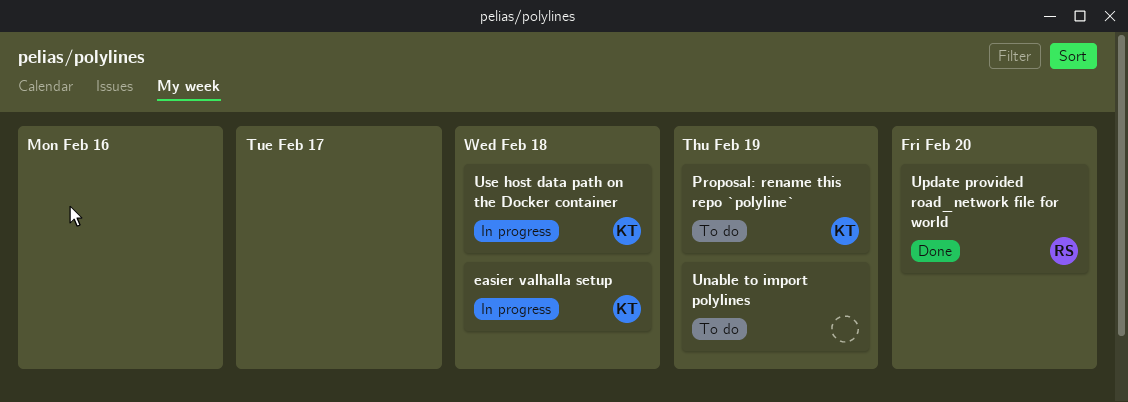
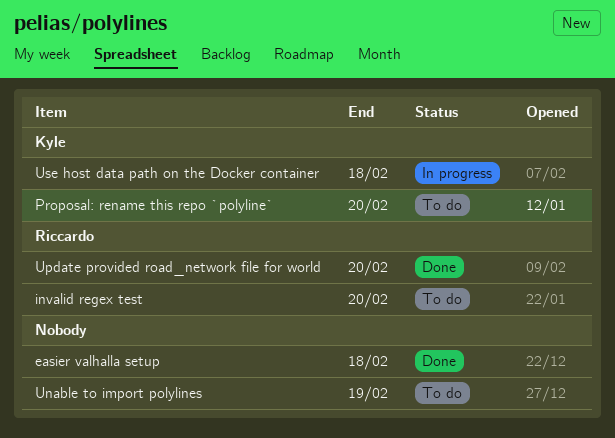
easier valhalla setup, status: In progress -> Done
easier valhalla setup, owner: Kyle -> none
invalid regex test: none -> present
Proposal: rename this repo `polyline`, due: Feb 19 -> Feb 20

